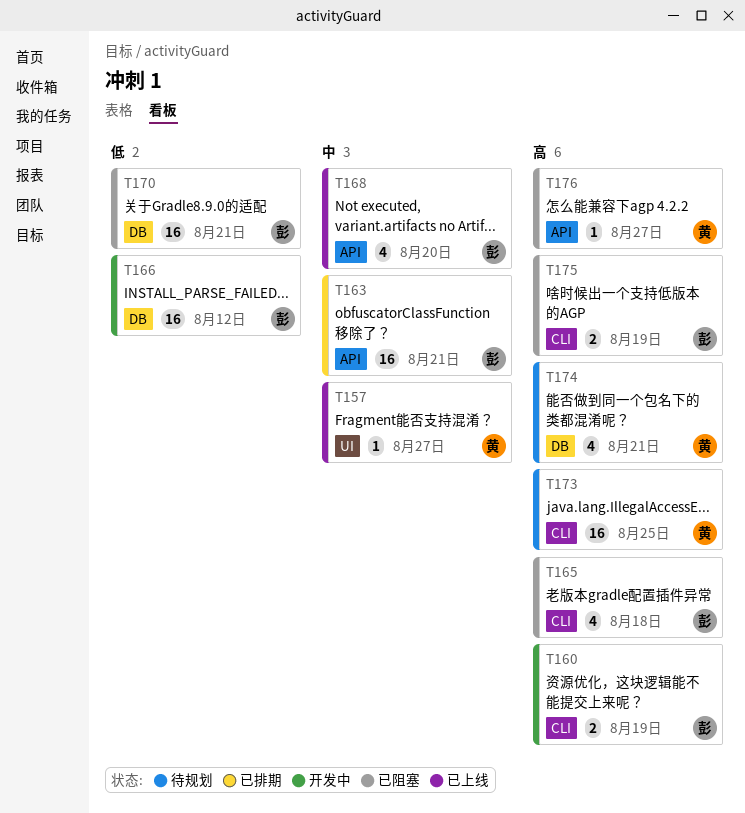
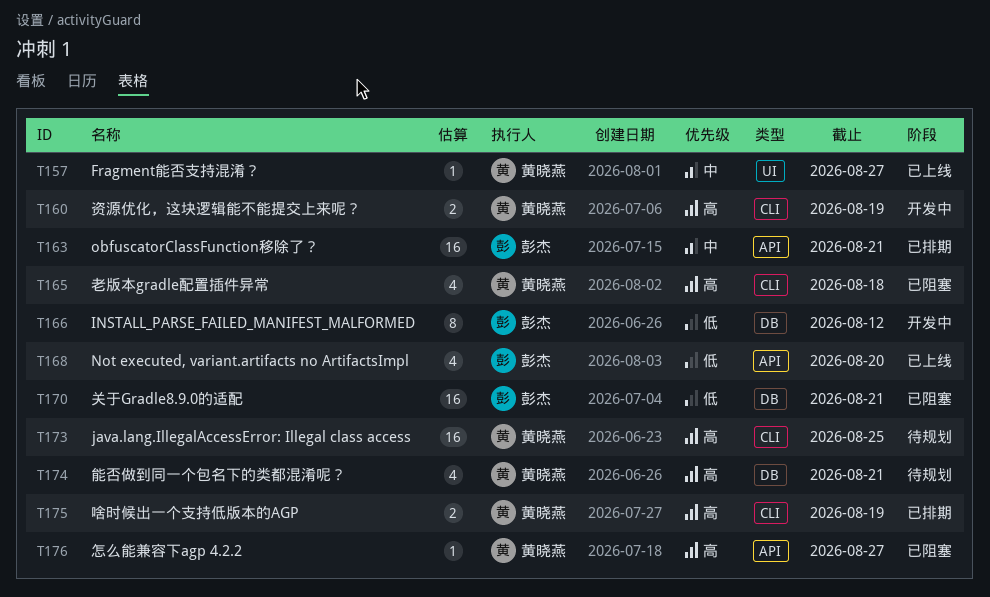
T160, owner: 彭杰 -> 黄晓燕
T165, owner: 彭杰 -> 黄晓燕
T166, estimate: 16 -> 8
T168, priority: 中 -> 低
T175, status: 已阻塞 -> 已排期
T175, owner: 彭杰 -> 黄晓燕

